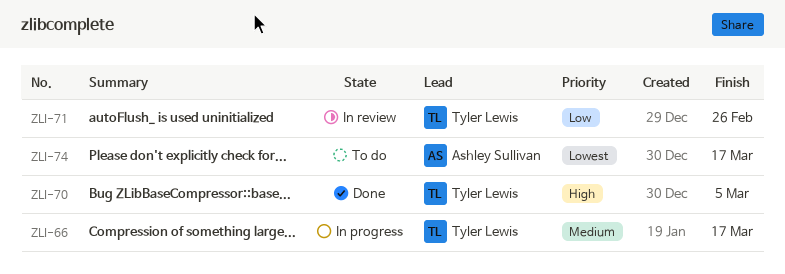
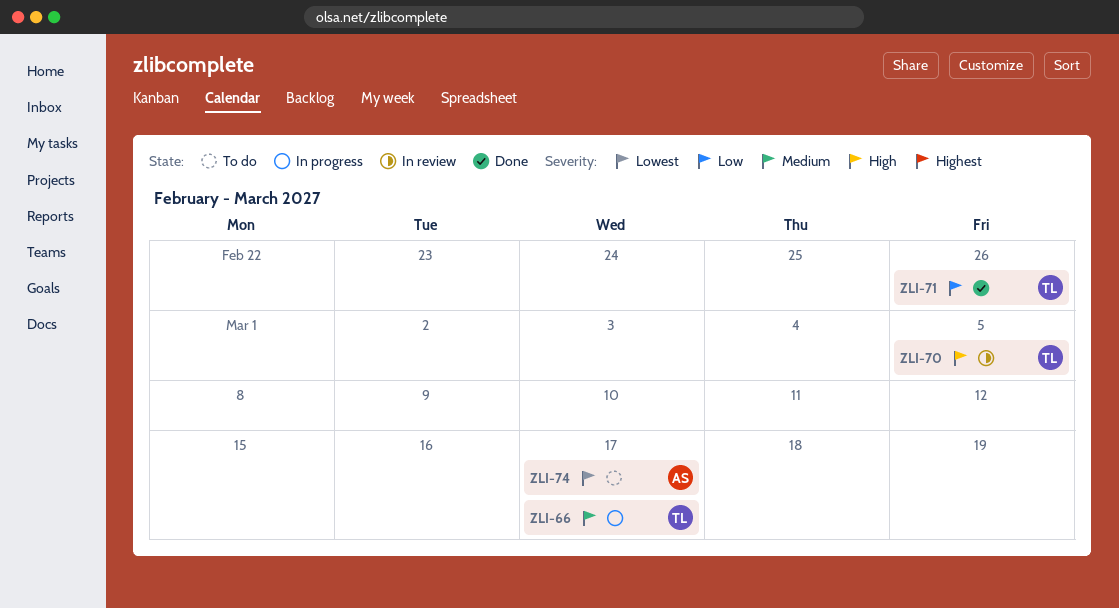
ZLI-70, status: Done -> In review
ZLI-71, status: In review -> Done

